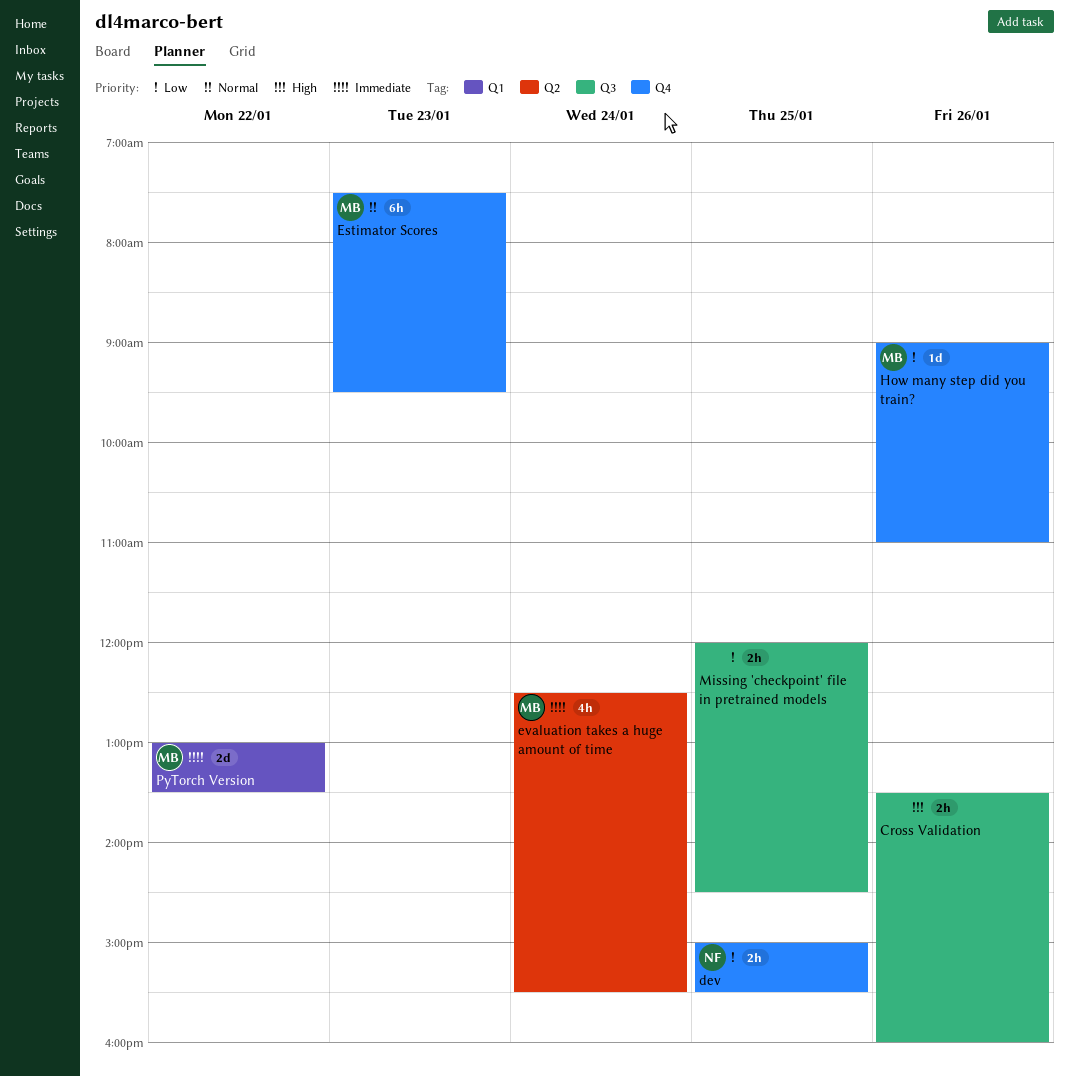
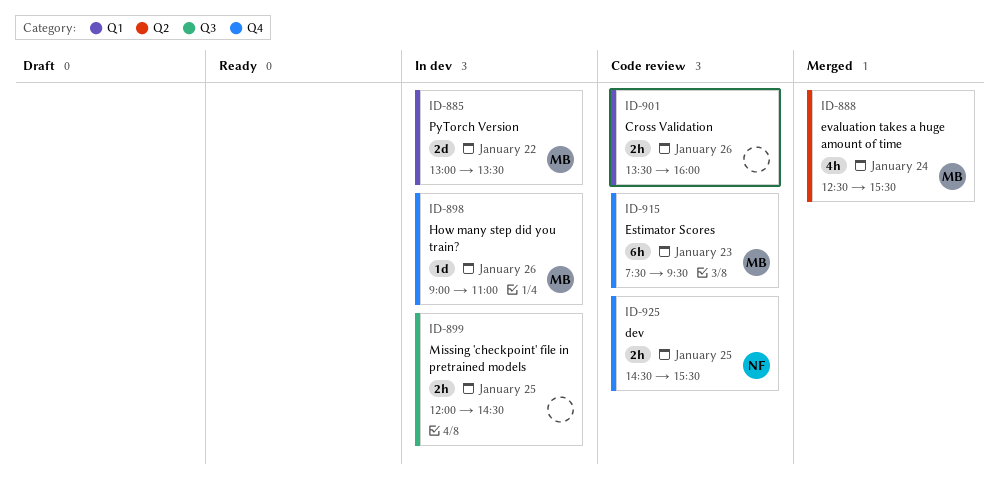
Cross Validation, label: Q3 -> Q1
dev, begins: 15:00 -> 14:30

